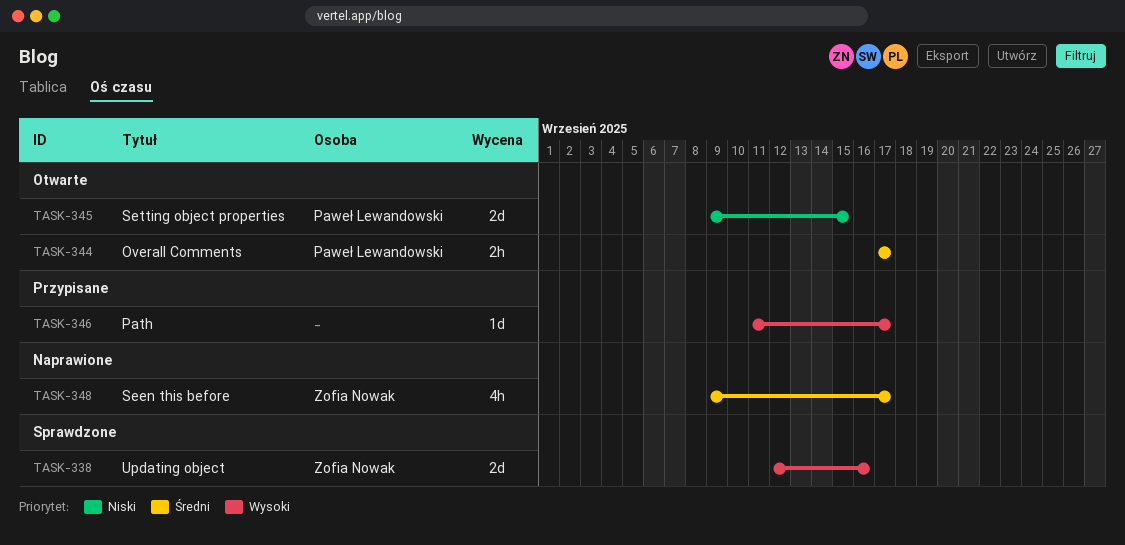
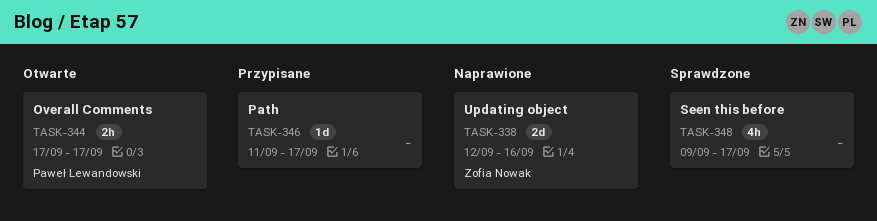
TASK-338, status: Sprawdzone -> Naprawione
TASK-345: present -> none
TASK-348, status: Naprawione -> Sprawdzone
TASK-348, owner: Zofia Nowak -> none

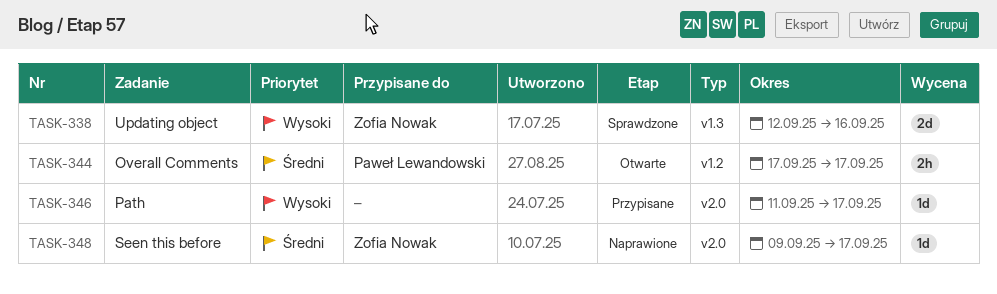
TASK-338, status: Naprawione -> Sprawdzone
TASK-348, status: Sprawdzone -> Naprawione
TASK-348, owner: none -> Zofia Nowak
TASK-348, estimate: 4h -> 1d

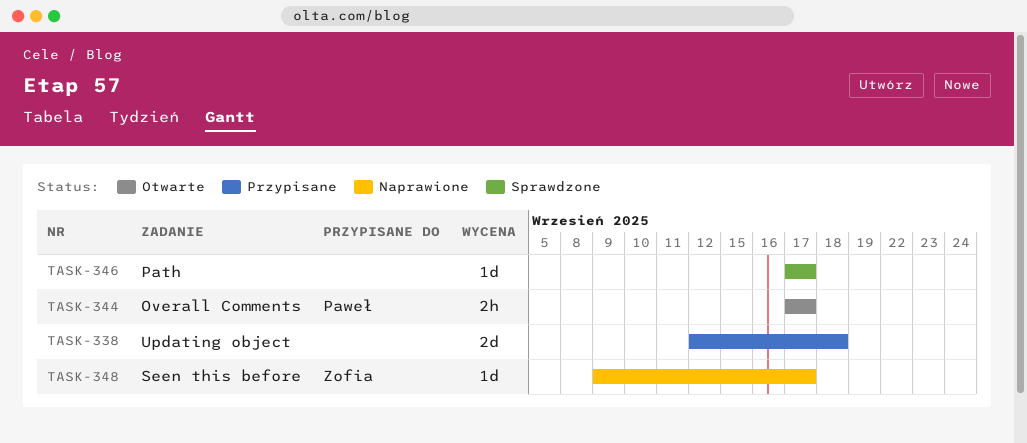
TASK-338, status: Sprawdzone -> Przypisane
TASK-338, owner: Zofia Nowak -> none
TASK-338, due: Sep 16 -> Sep 18
TASK-346, status: Przypisane -> Sprawdzone
TASK-346, start: Sep 11 -> Sep 17

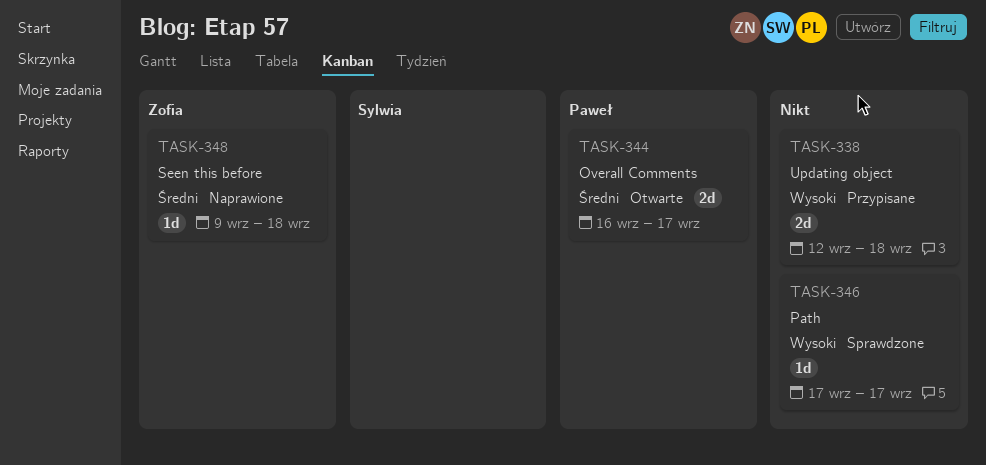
TASK-344, estimate: 2h -> 2d
TASK-344, start: Sep 17 -> Sep 16
TASK-348, due: Sep 17 -> Sep 18

